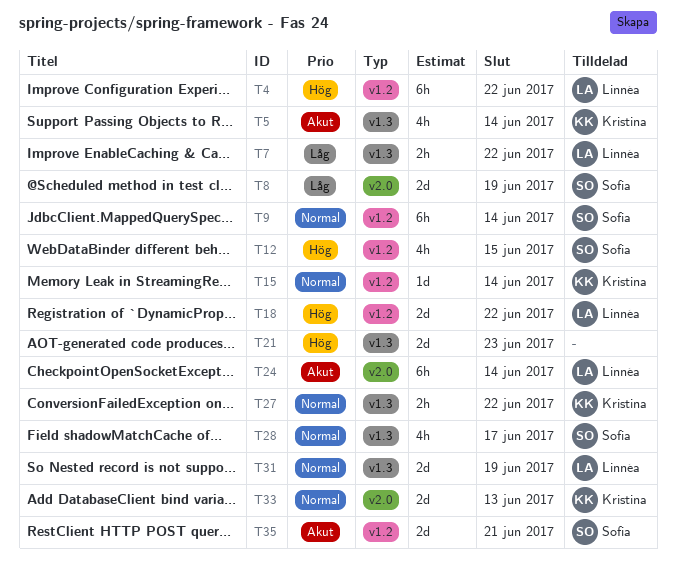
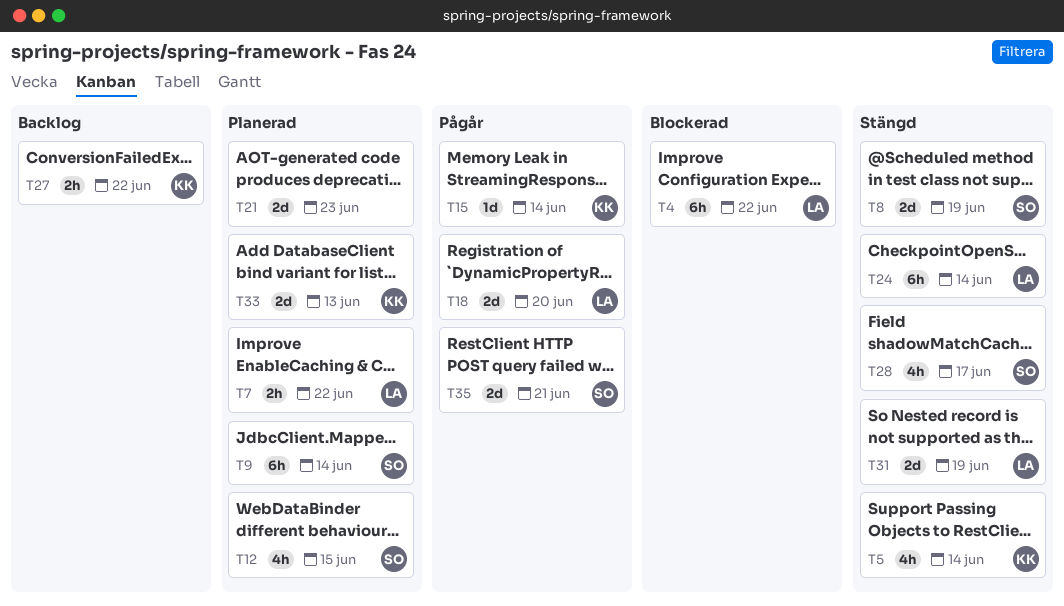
T18, due: Jun 22 -> Jun 20

